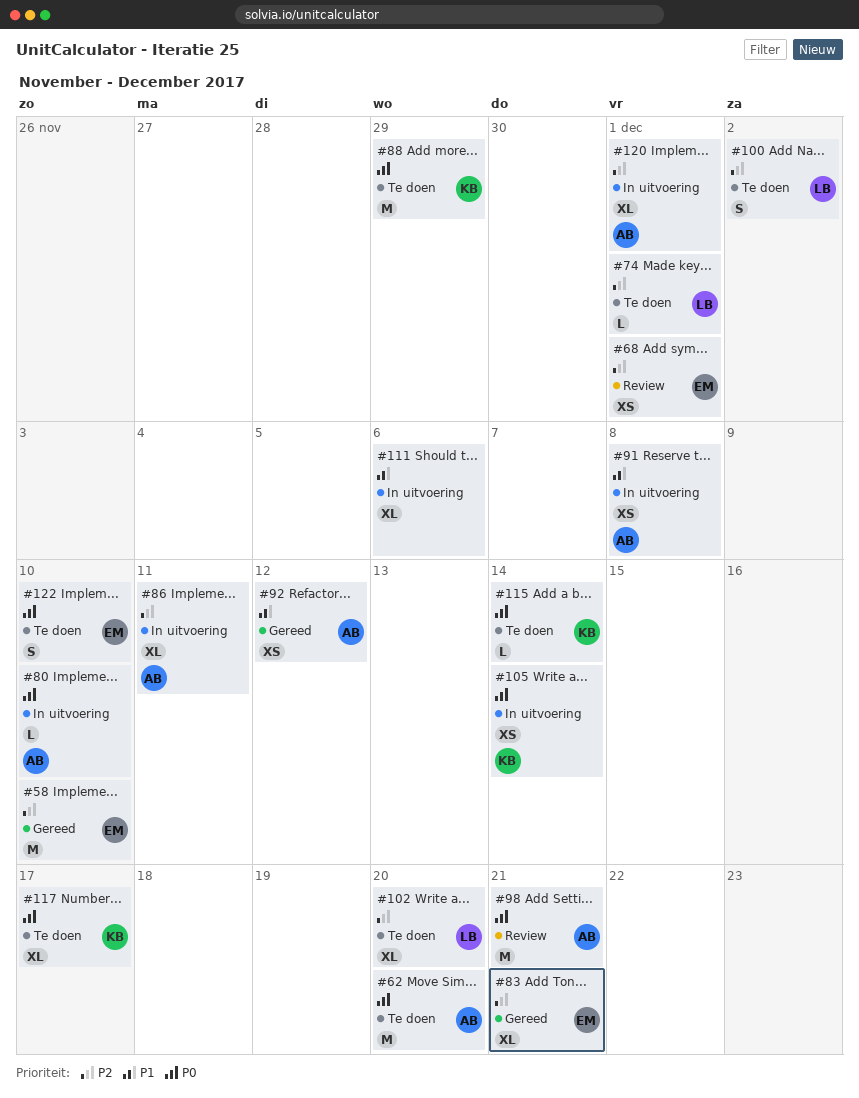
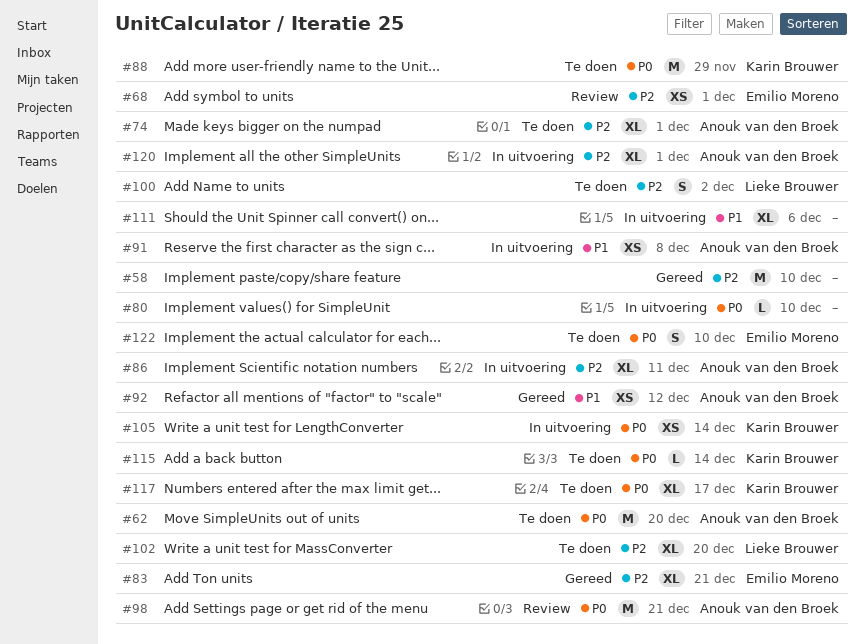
#58, owner: Emilio Moreno -> none
#74, owner: Lieke Brouwer -> Anouk van den Broek
#74, estimate: L -> XL
#80, owner: Anouk van den Broek -> none

